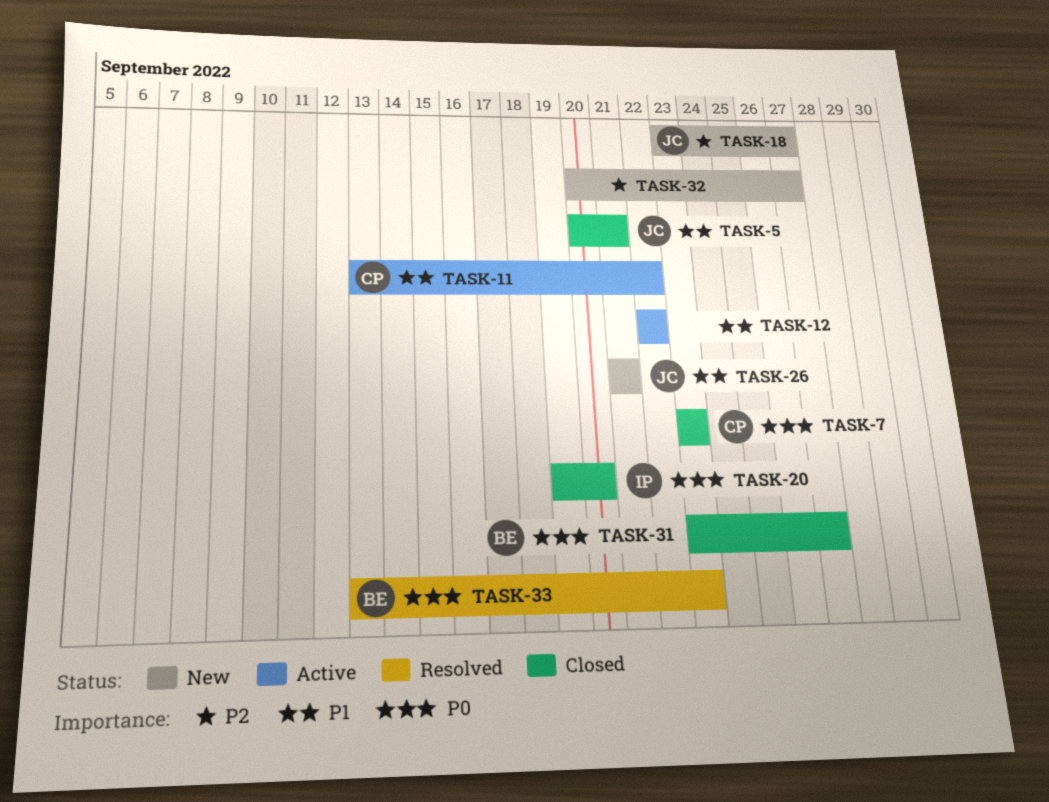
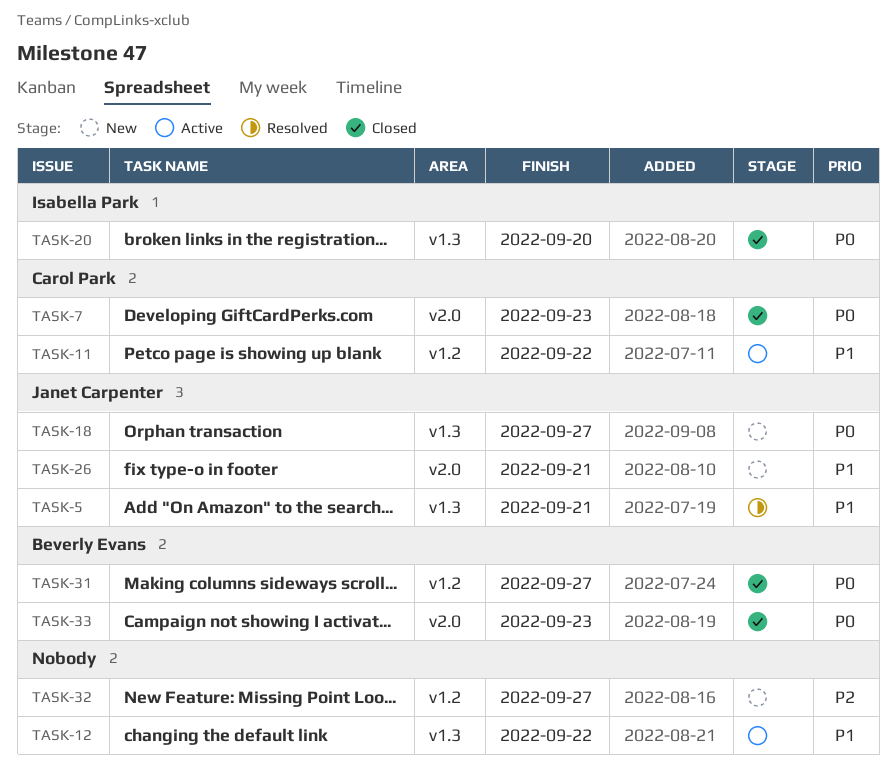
TASK-5, status: Closed -> Resolved
TASK-18, priority: P2 -> P0
TASK-33, status: Resolved -> Closed

